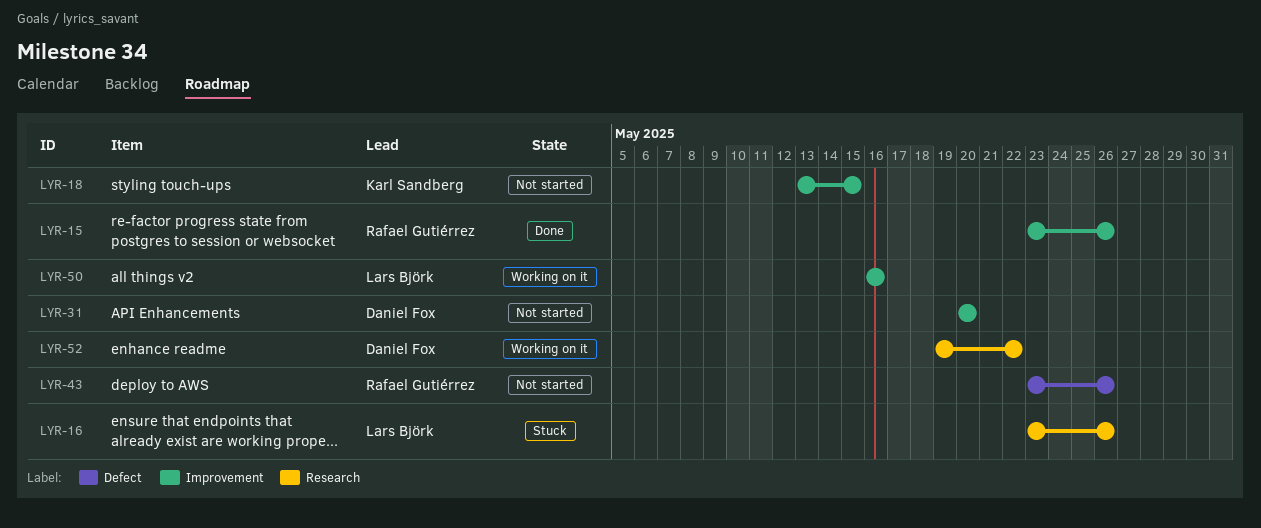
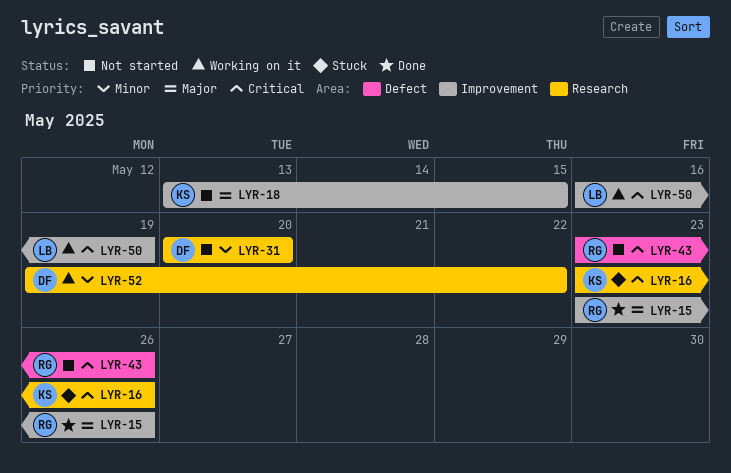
LYR-16, owner: Lars Björk -> Karl Sandberg
LYR-31, label: Improvement -> Research
LYR-50, due: May 16 -> May 19

